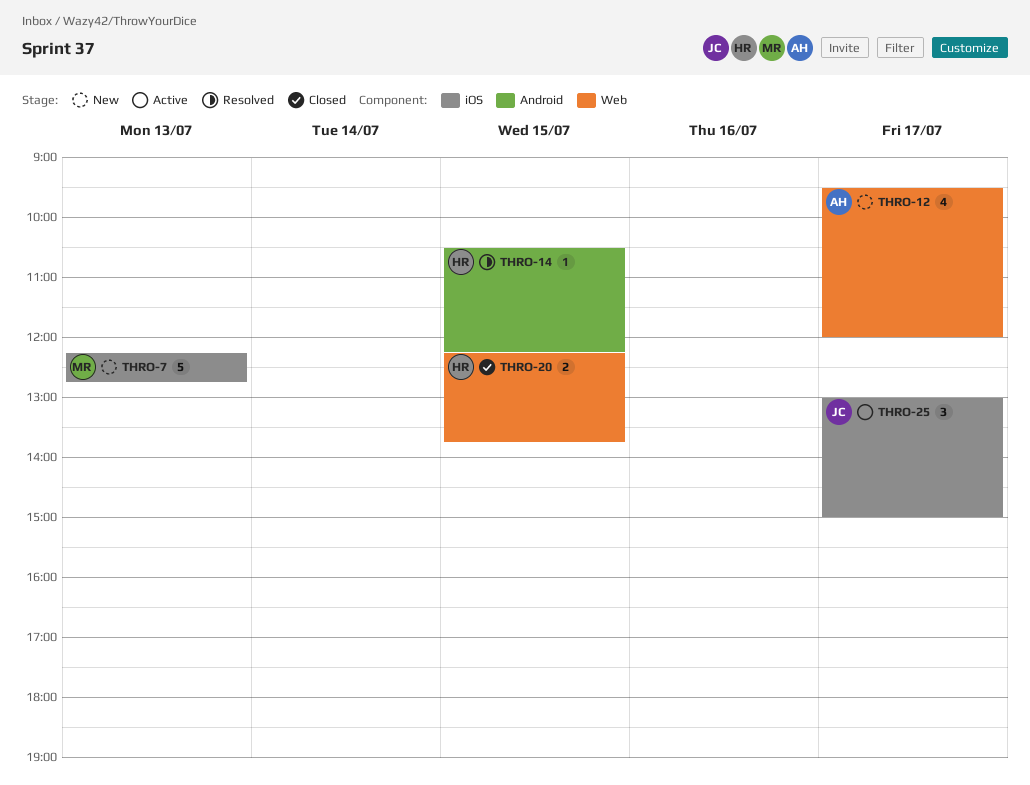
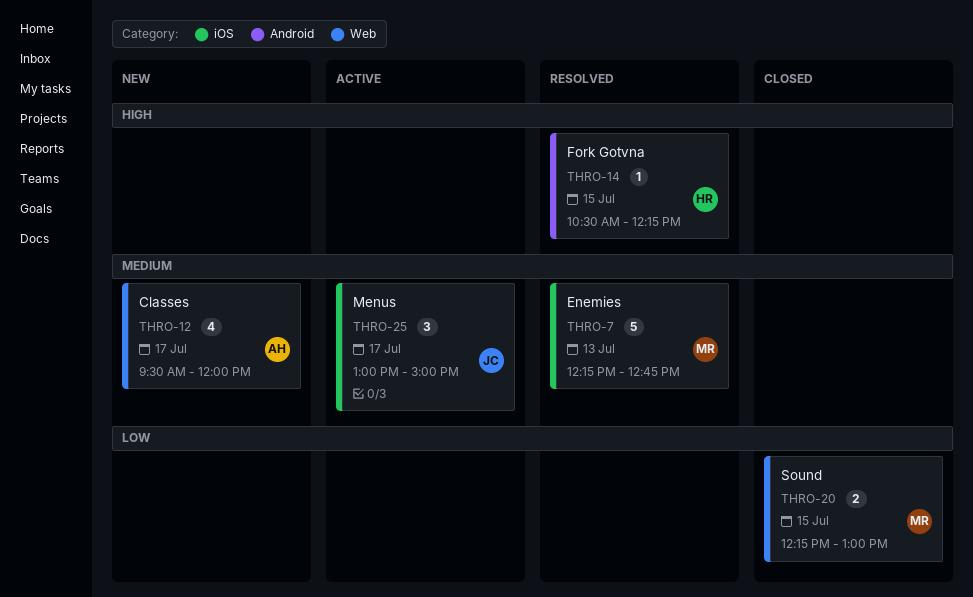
THRO-7, status: New -> Resolved
THRO-20, owner: HR -> MR
THRO-20, ends: 13:45 -> 13:00

